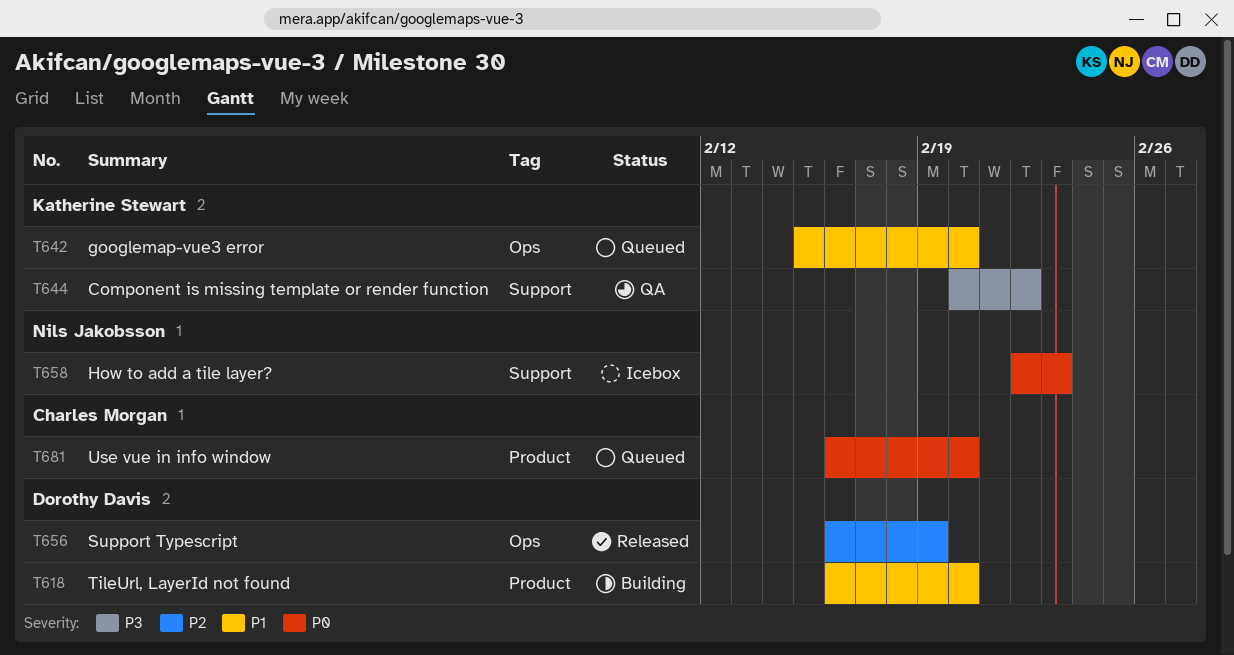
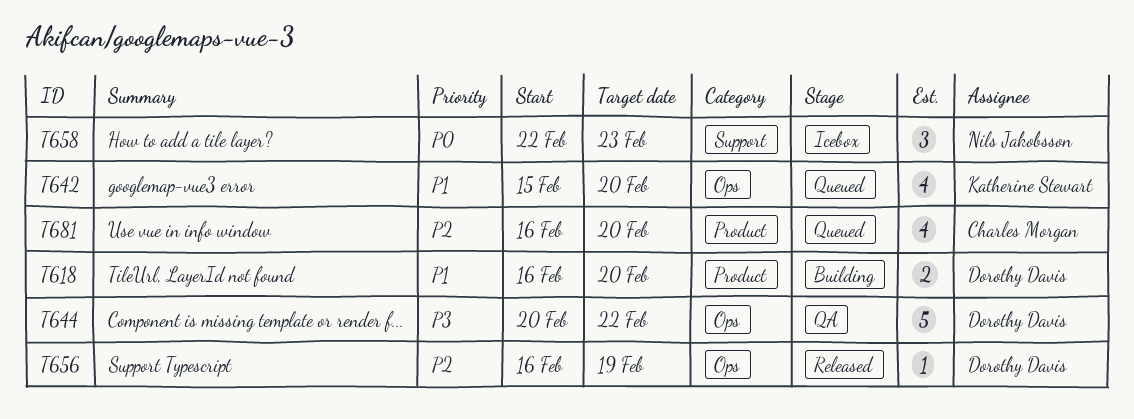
T644, owner: Katherine Stewart -> Dorothy Davis
T644, label: Support -> Ops
T681, priority: P0 -> P2

